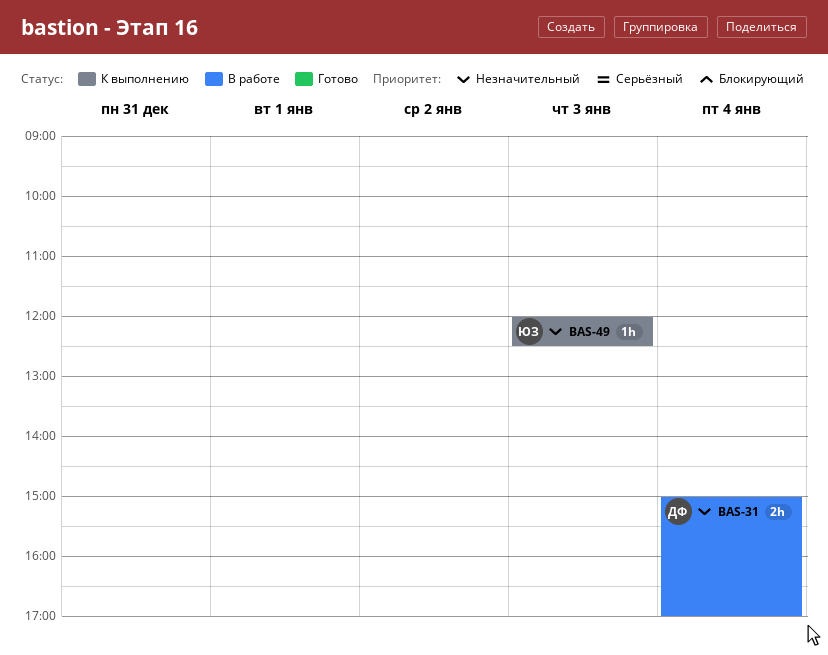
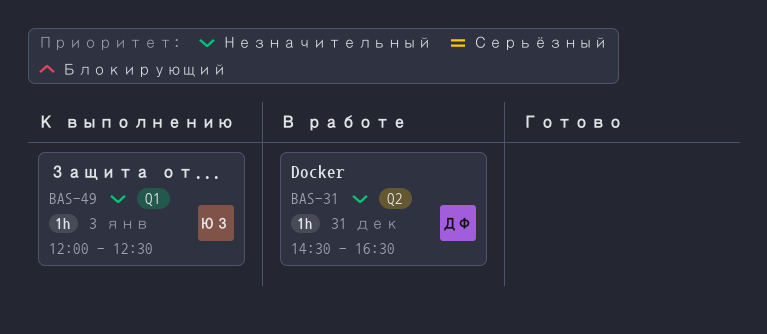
BAS-31, estimate: 2h -> 1h
BAS-31, day: Jan 4 -> Dec 31
BAS-31, begins: 15:00 -> 14:30
BAS-31, ends: 17:00 -> 16:30

